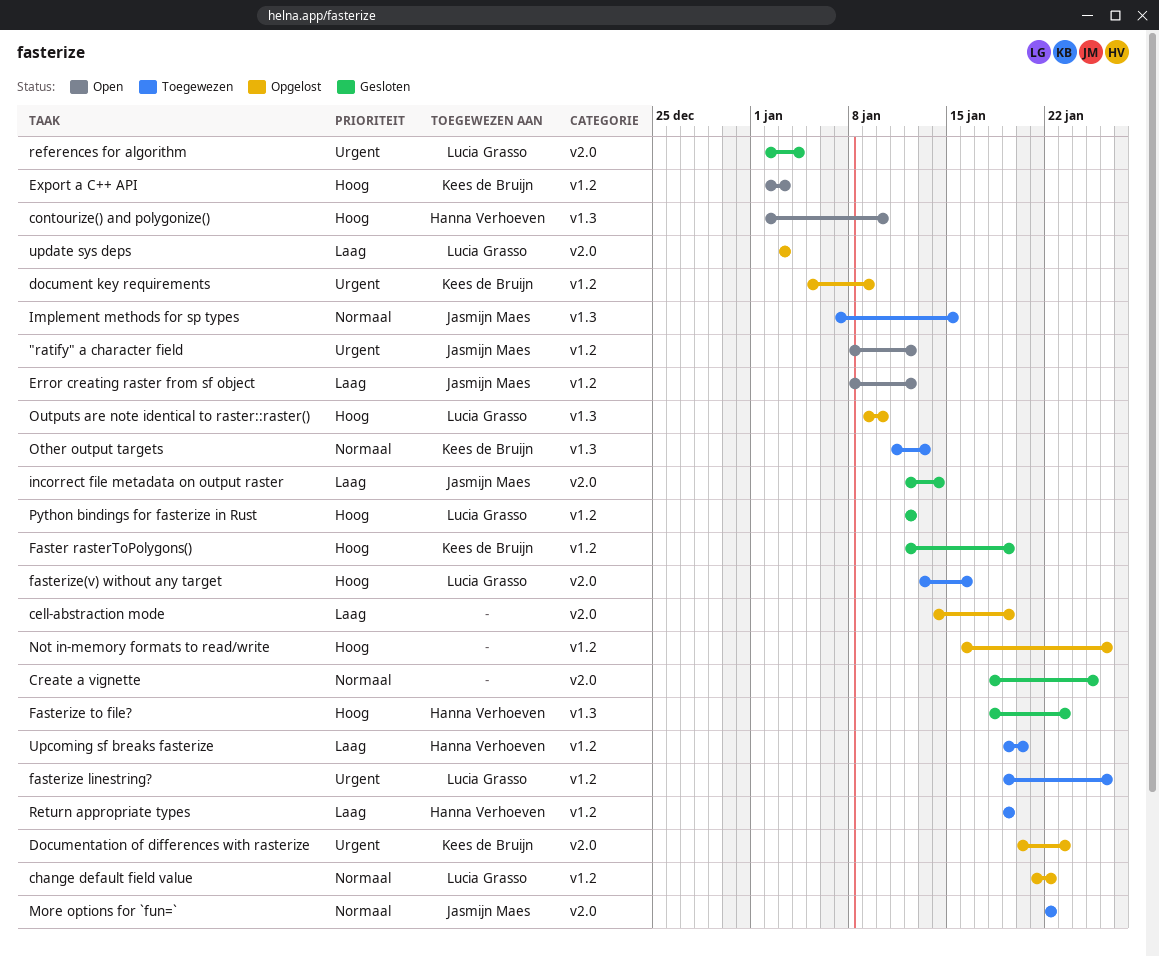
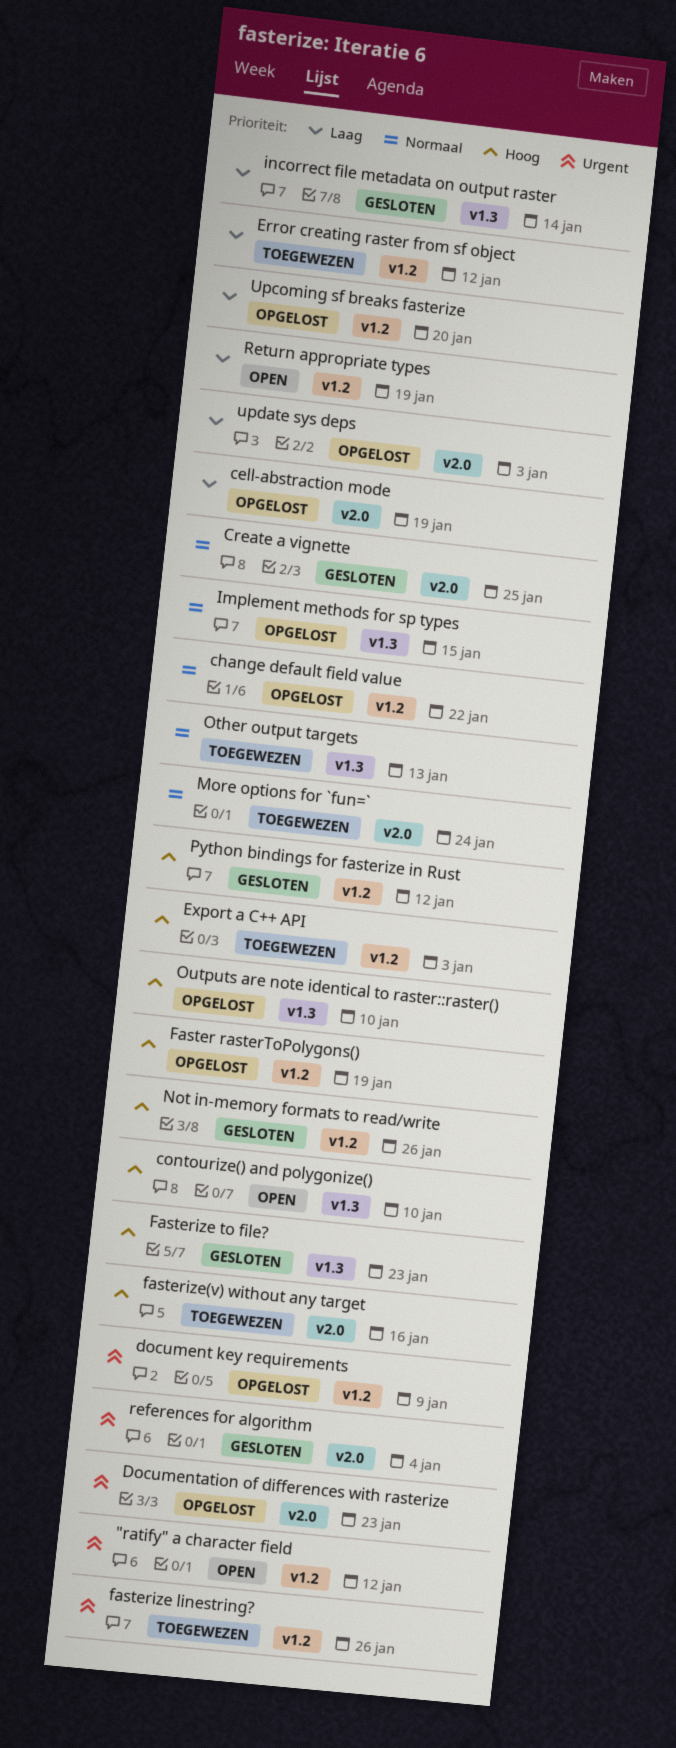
Error creating raster from sf object, status: Open -> Toegewezen
Export a C++ API, status: Open -> Toegewezen
Faster rasterToPolygons(), status: Gesloten -> Opgelost
Implement methods for sp types, status: Toegewezen -> Opgelost
incorrect file metadata on output raster, label: v2.0 -> v1.3
More options for `fun=`, due: Jan 22 -> Jan 24
Not in-memory formats to read/write, status: Opgelost -> Gesloten
Return appropriate types, status: Toegewezen -> Open
Upcoming sf breaks fasterize, status: Toegewezen -> Opgelost

